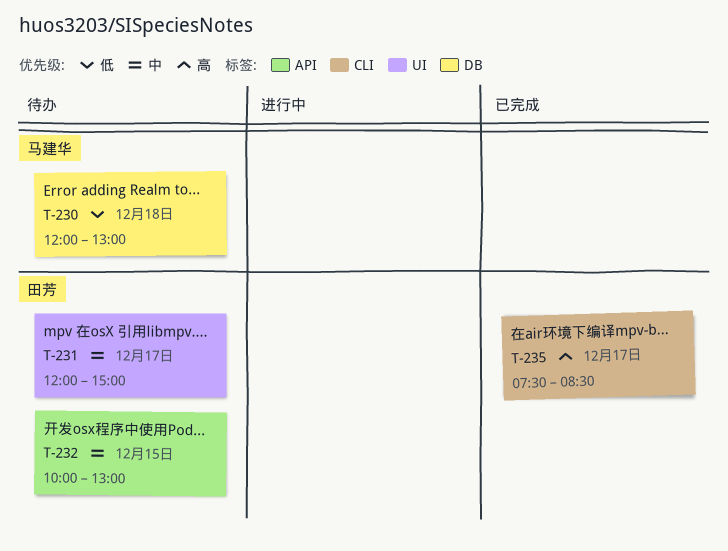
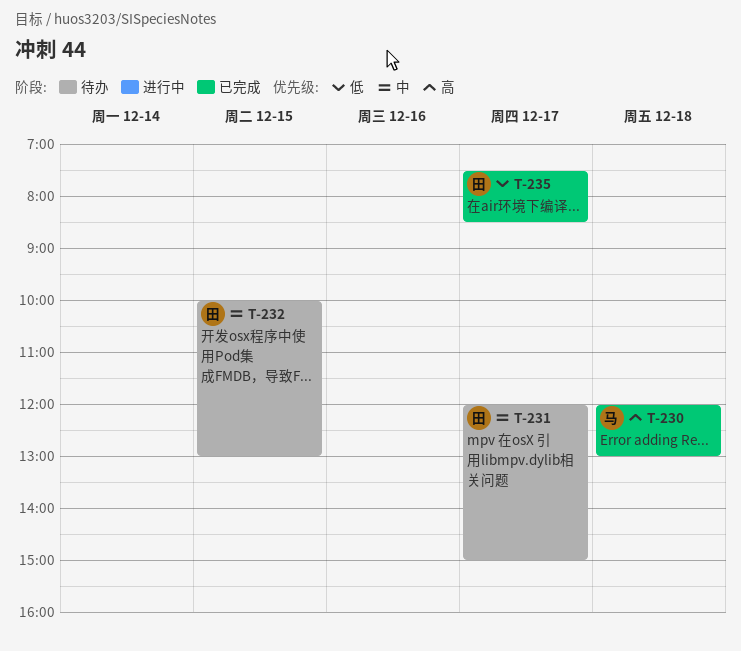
T-230, status: 待办 -> 已完成
T-230, priority: 低 -> 高
T-235, priority: 高 -> 低

